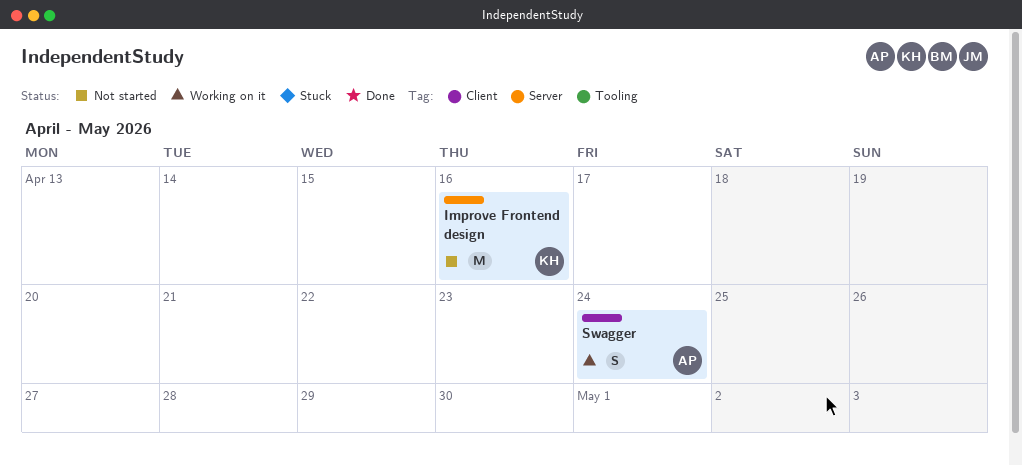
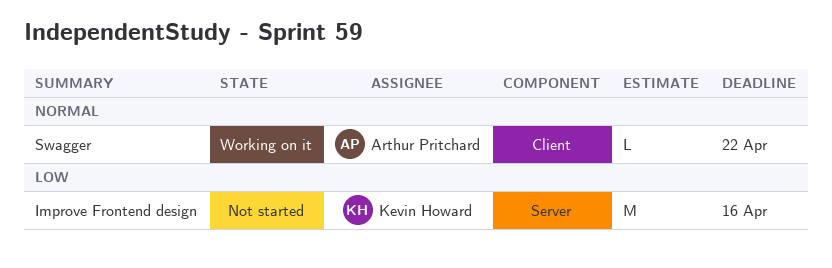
Swagger, estimate: S -> L
Swagger, due: Apr 24 -> Apr 22

